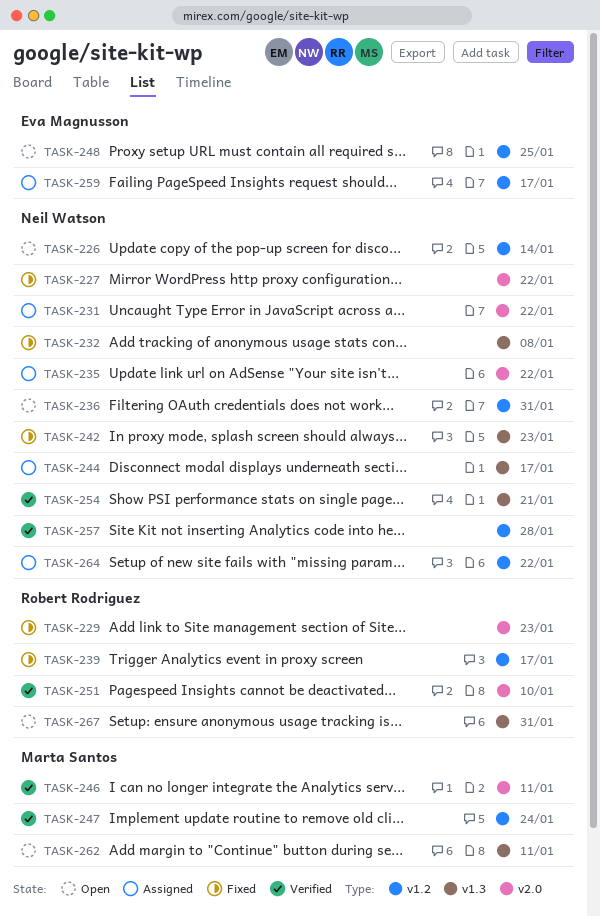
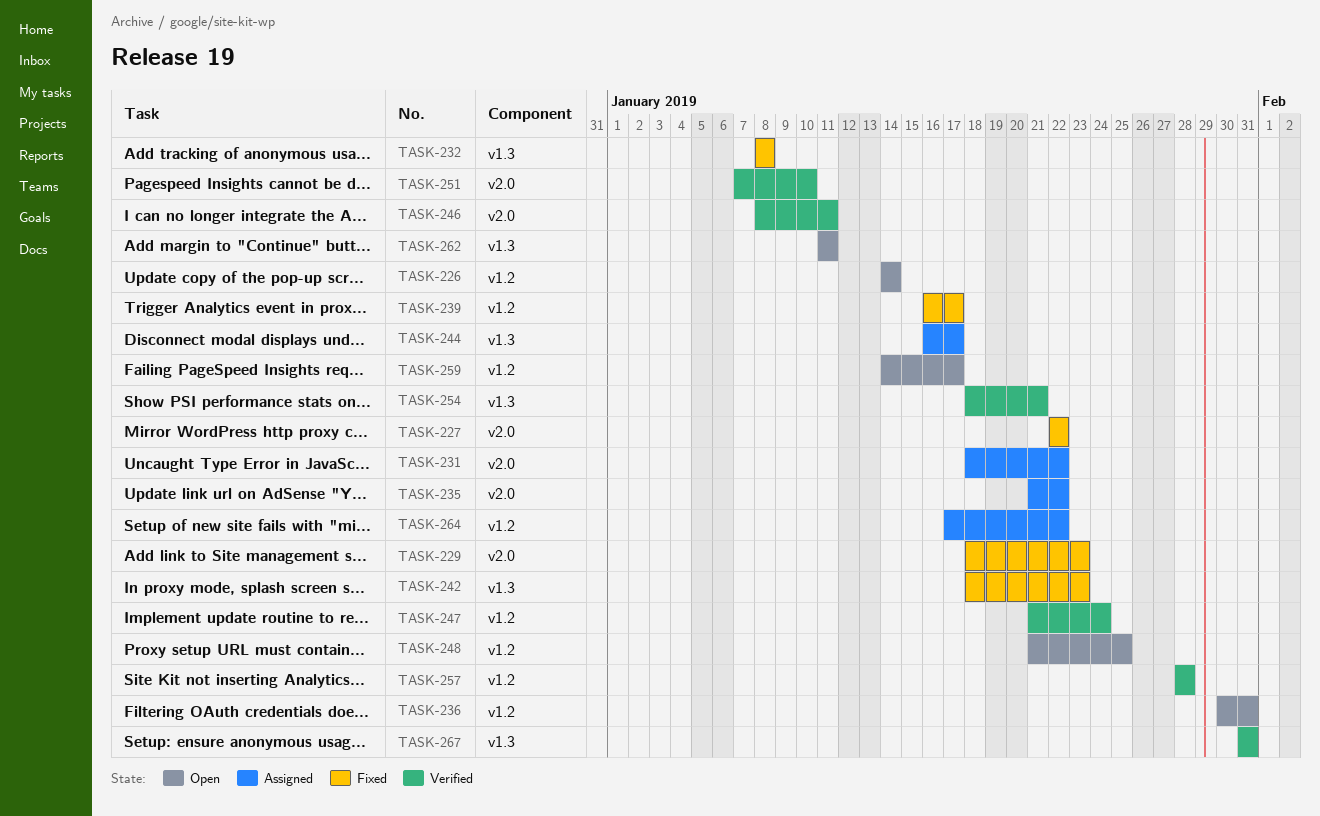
TASK-259, status: Assigned -> Open
TASK-267, status: Open -> Verified

